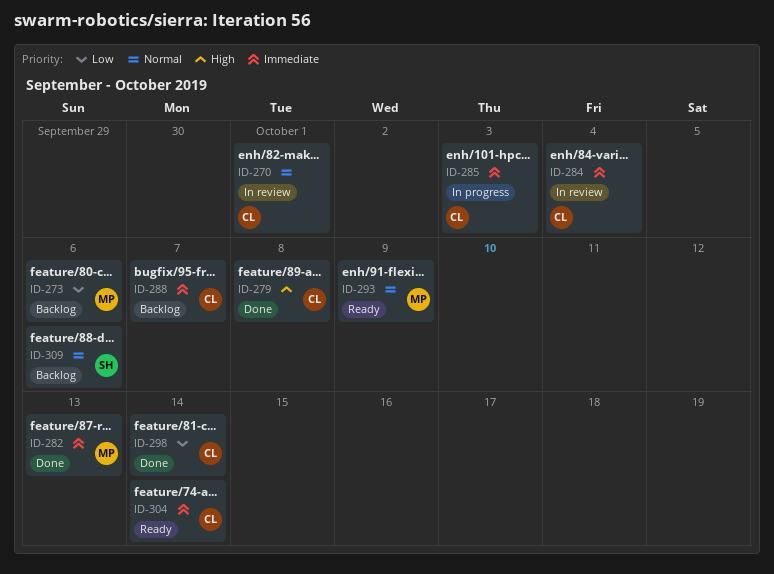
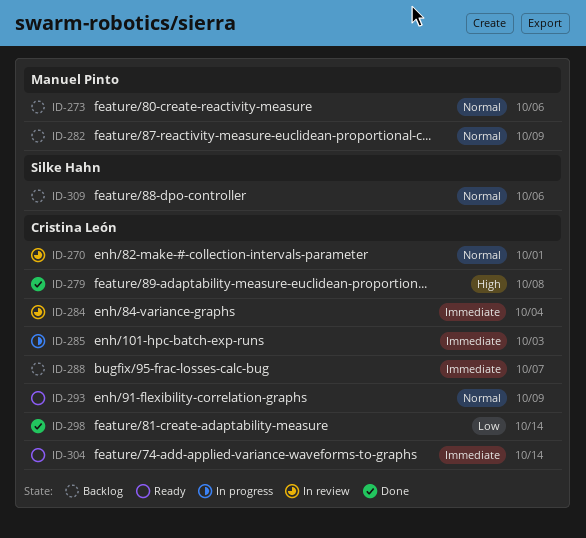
ID-273, priority: Low -> Normal
ID-282, status: Done -> Backlog
ID-282, priority: Immediate -> Normal
ID-282, due: Oct 13 -> Oct 9
ID-293, owner: Manuel Pinto -> Cristina León

